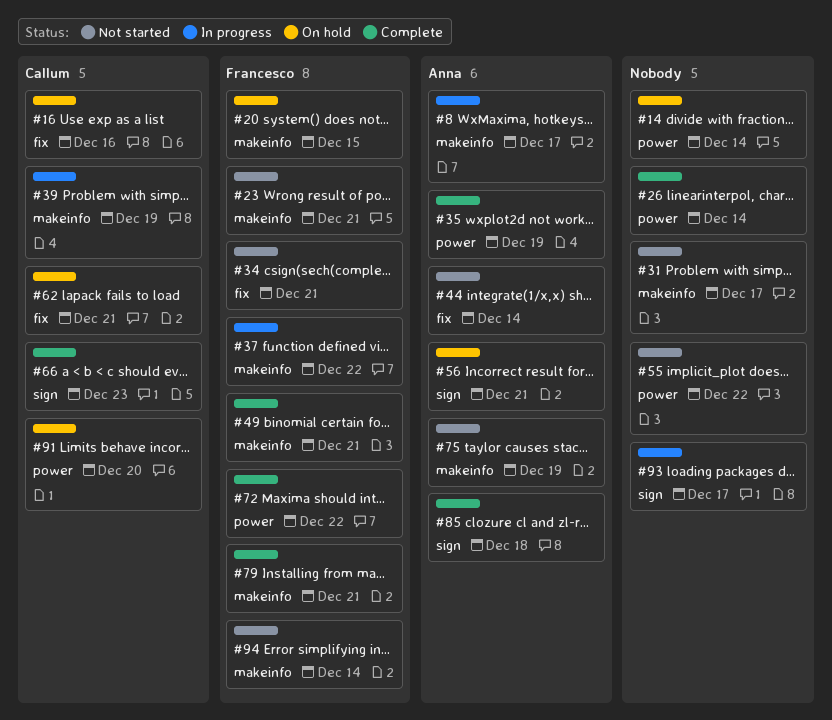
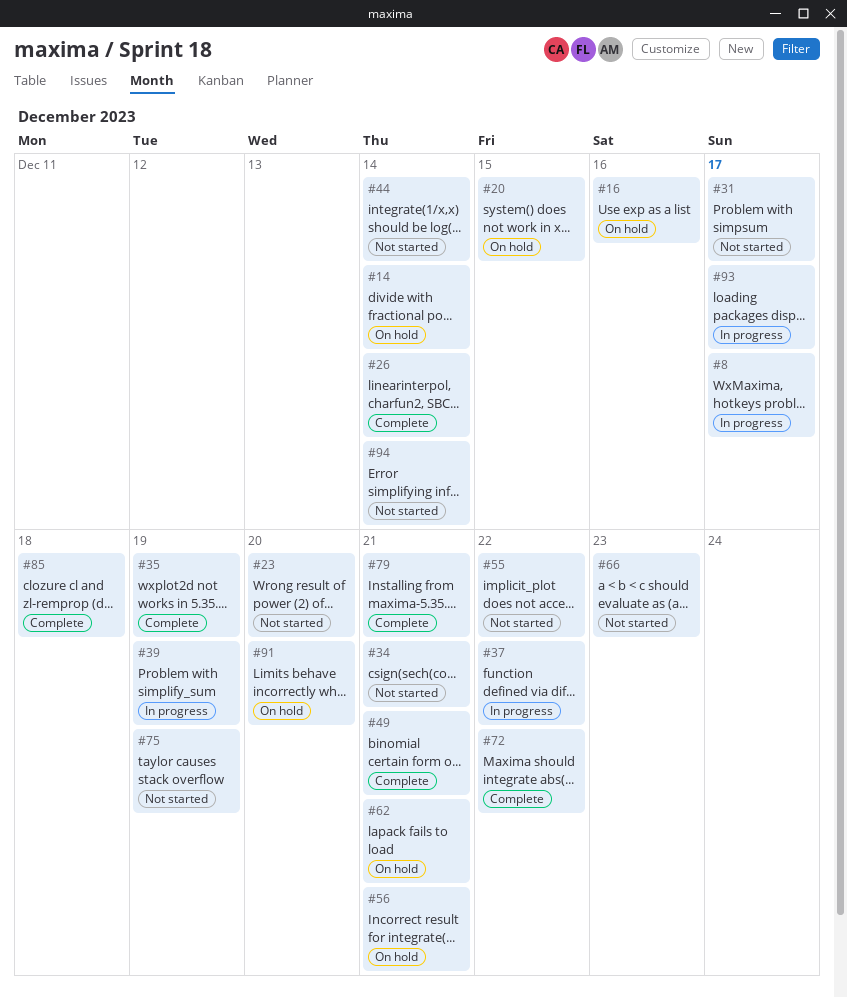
#23, due: Dec 21 -> Dec 20
#66, status: Complete -> Not started

